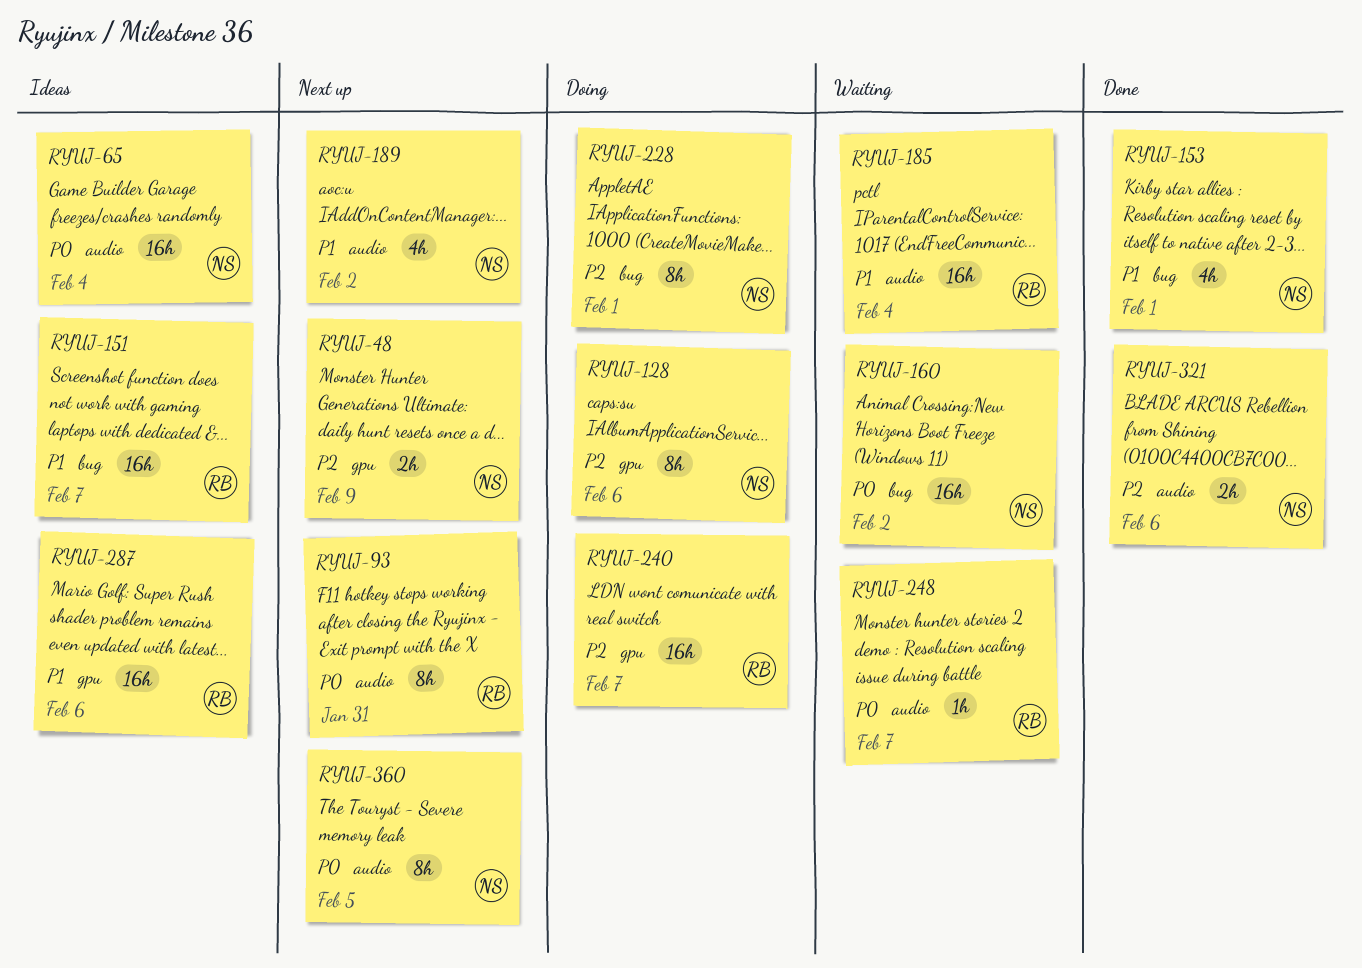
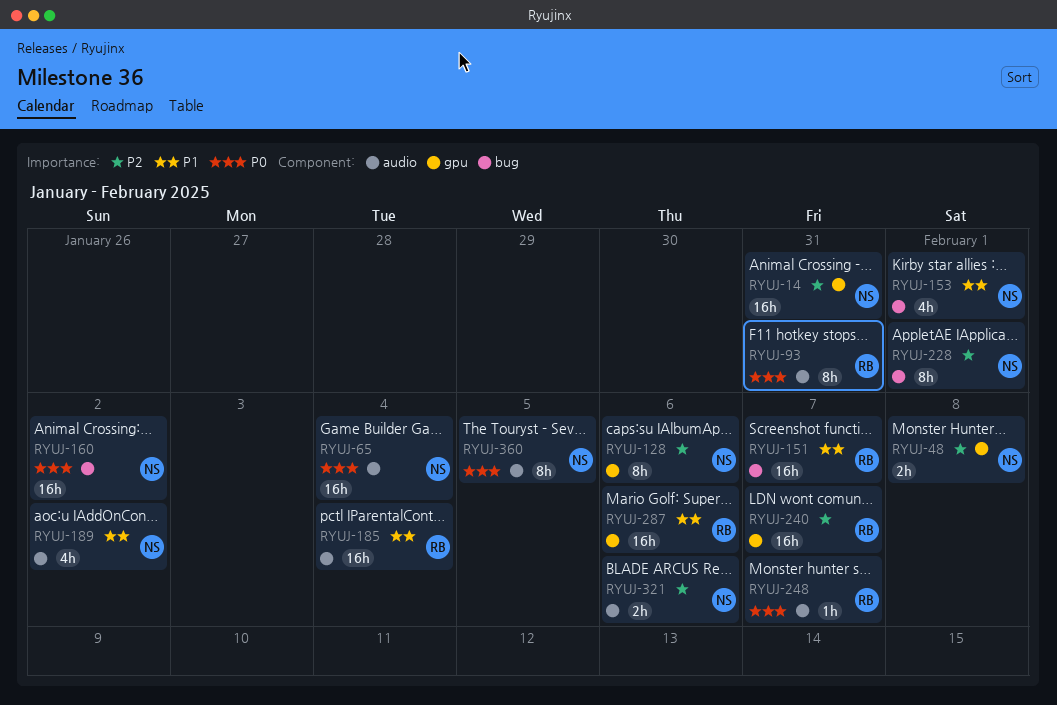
RYUJ-14: none -> present
RYUJ-48, due: Feb 9 -> Feb 8

